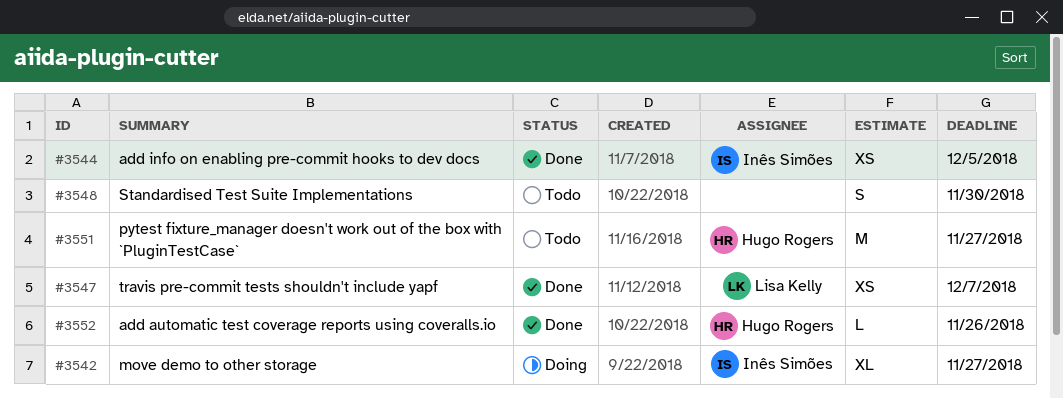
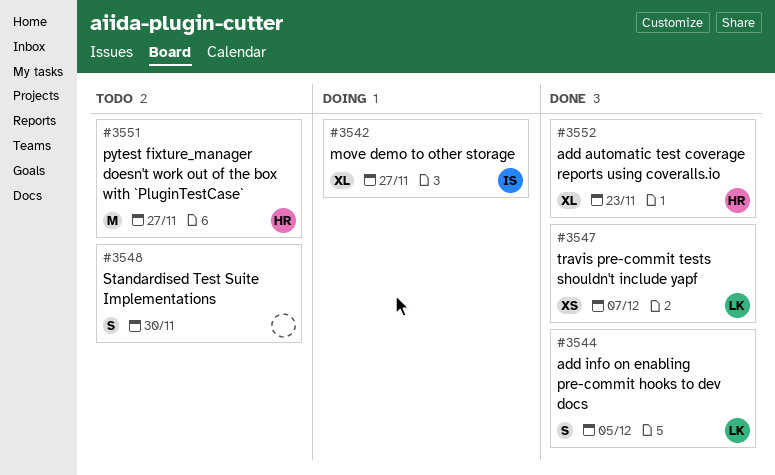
#3544, owner: Inês Simões -> Lisa Kelly
#3544, estimate: XS -> S
#3552, estimate: L -> XL
#3552, due: Nov 26 -> Nov 23

